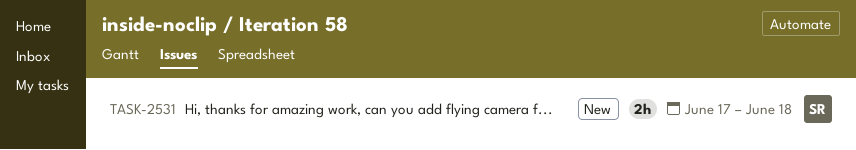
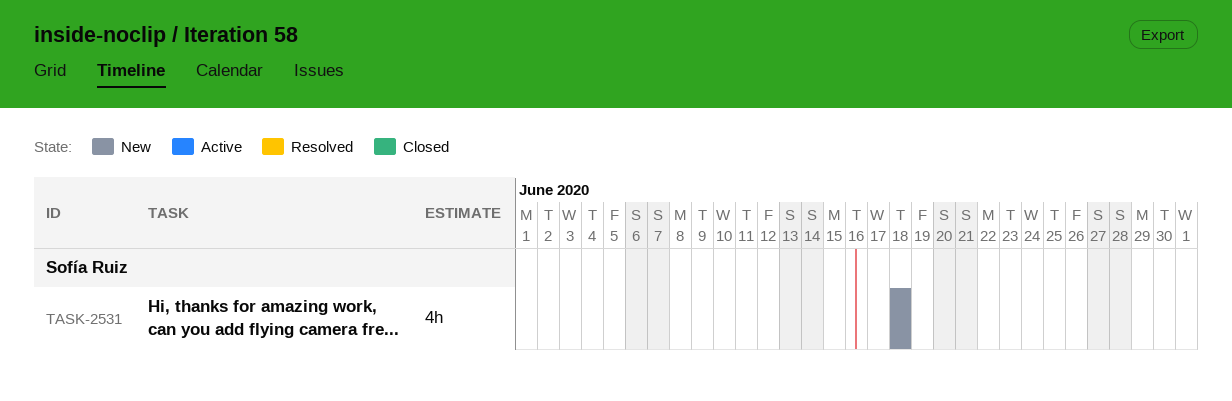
TASK-2531, estimate: 2h -> 4h
TASK-2531, start: Jun 17 -> Jun 18

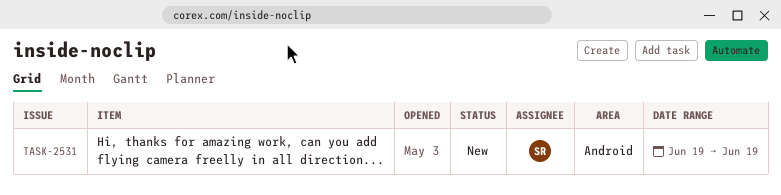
TASK-2531, start: Jun 18 -> Jun 19
TASK-2531, due: Jun 18 -> Jun 19

